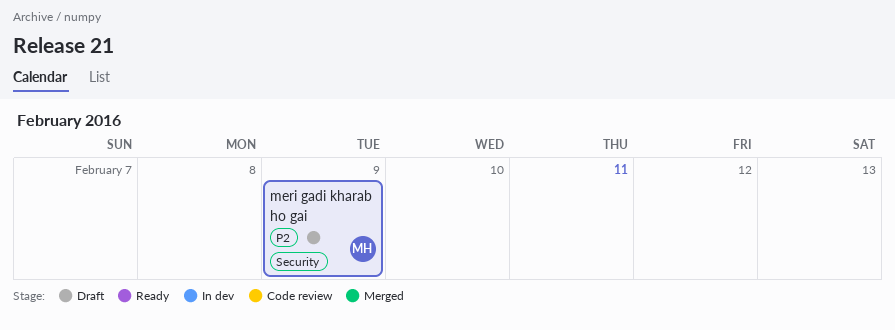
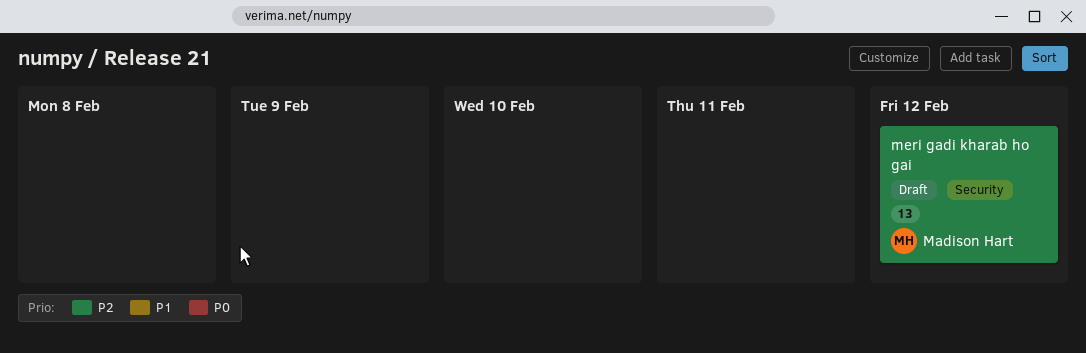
meri gadi kharab ho gai, due: Feb 9 -> Feb 12

